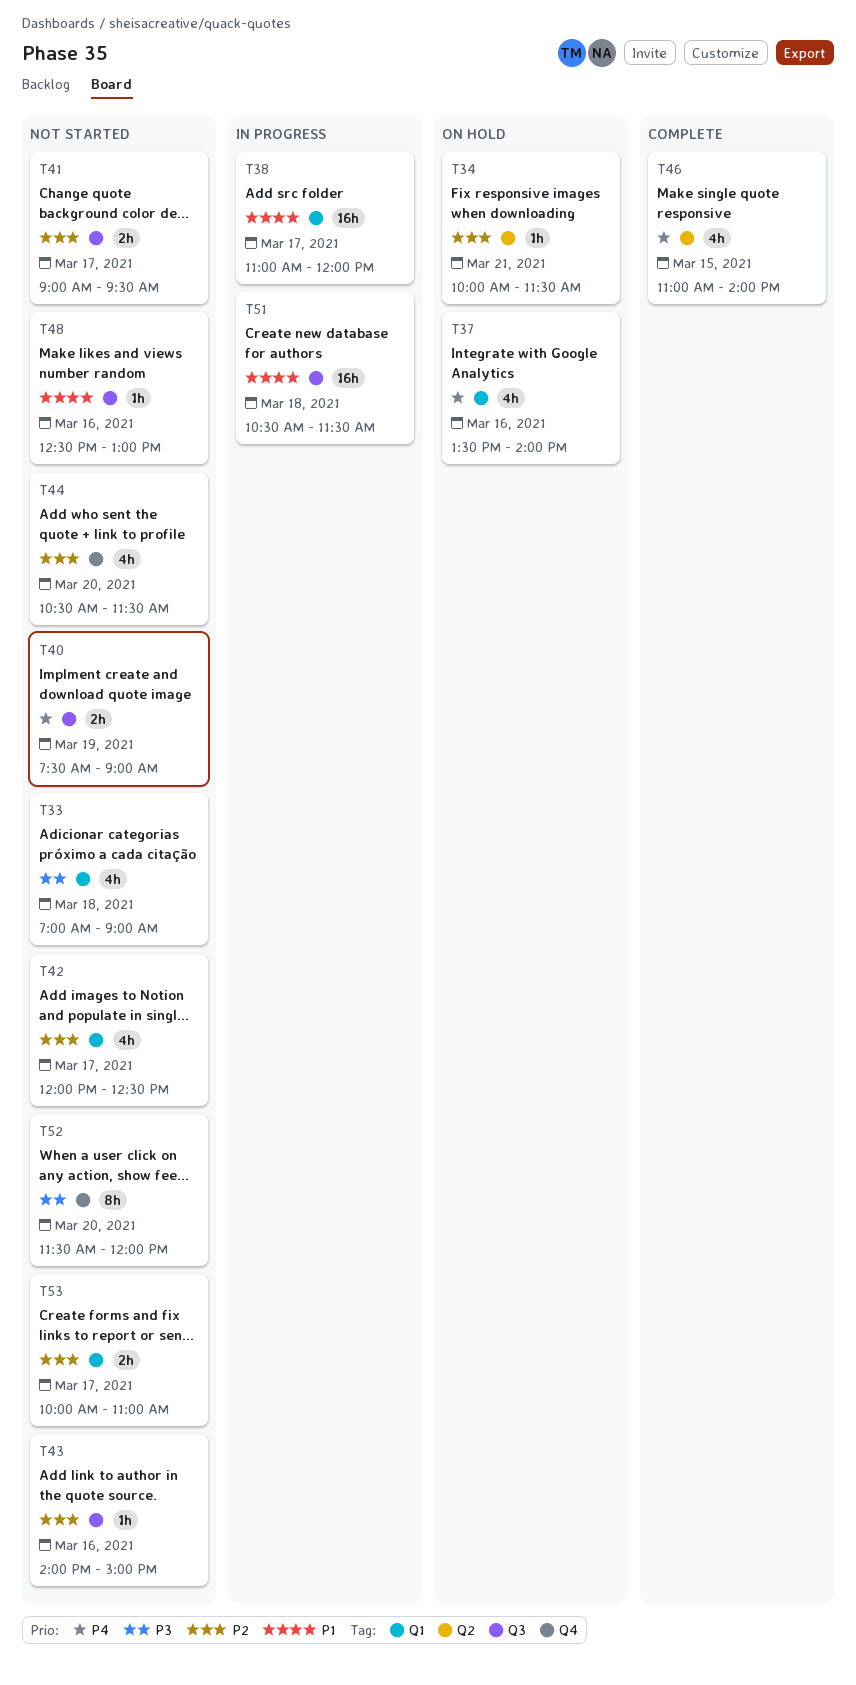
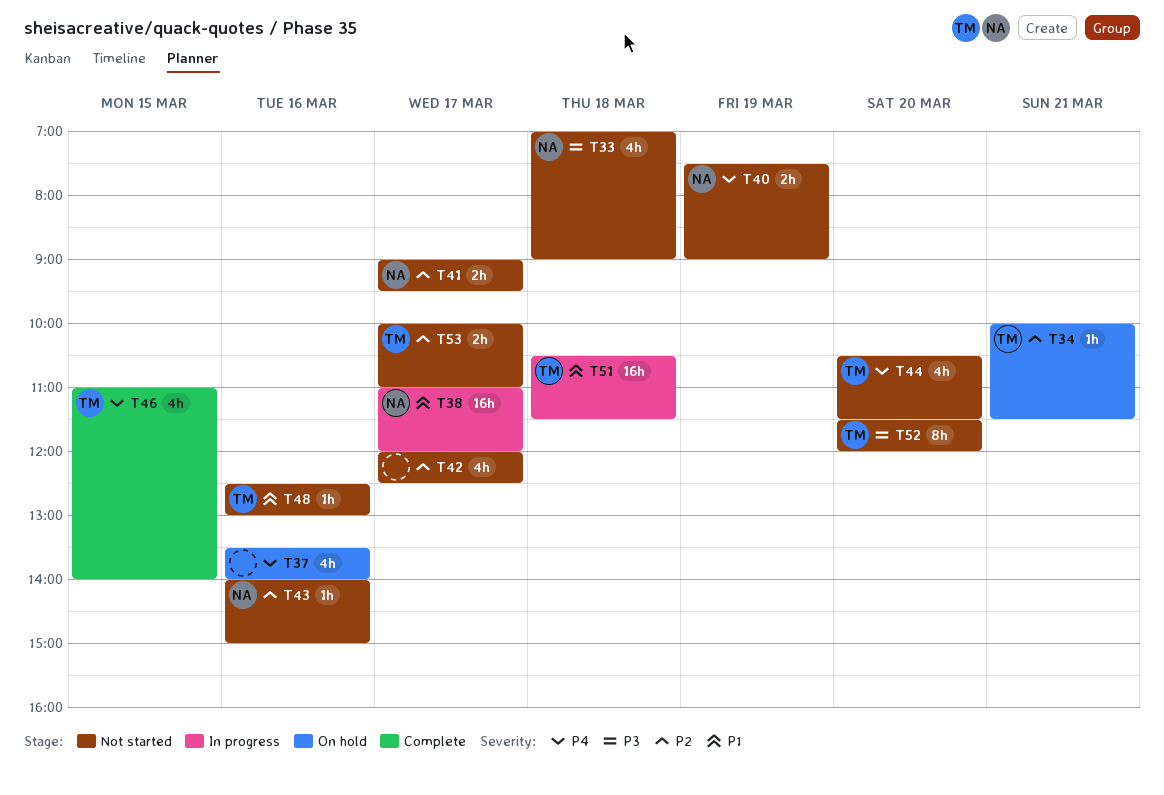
T44, priority: P2 -> P4

